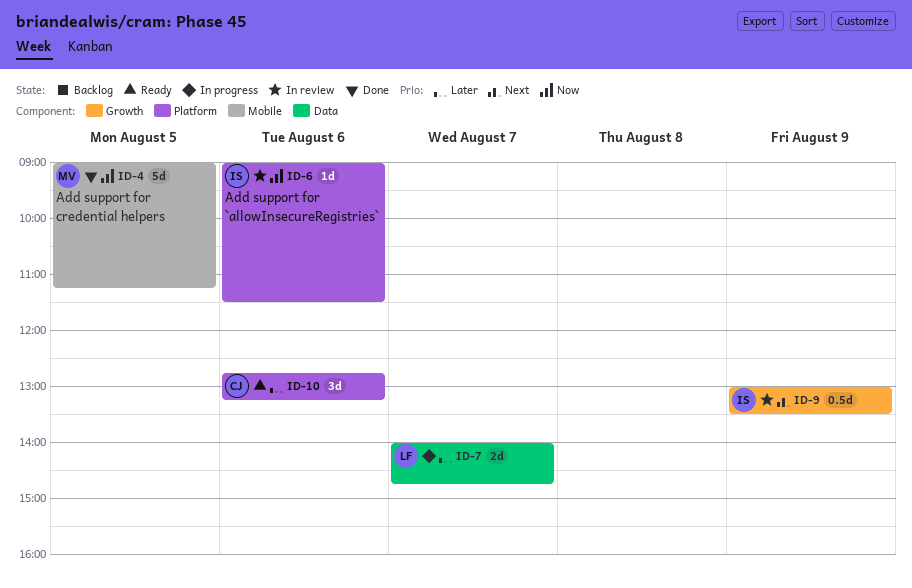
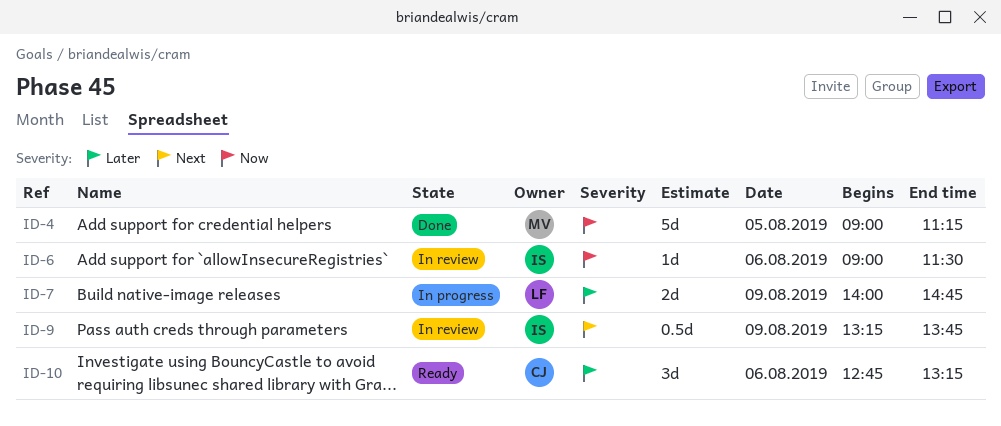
ID-7, day: Aug 7 -> Aug 9
ID-9, begins: 13:00 -> 13:15
ID-9, ends: 13:30 -> 13:45

